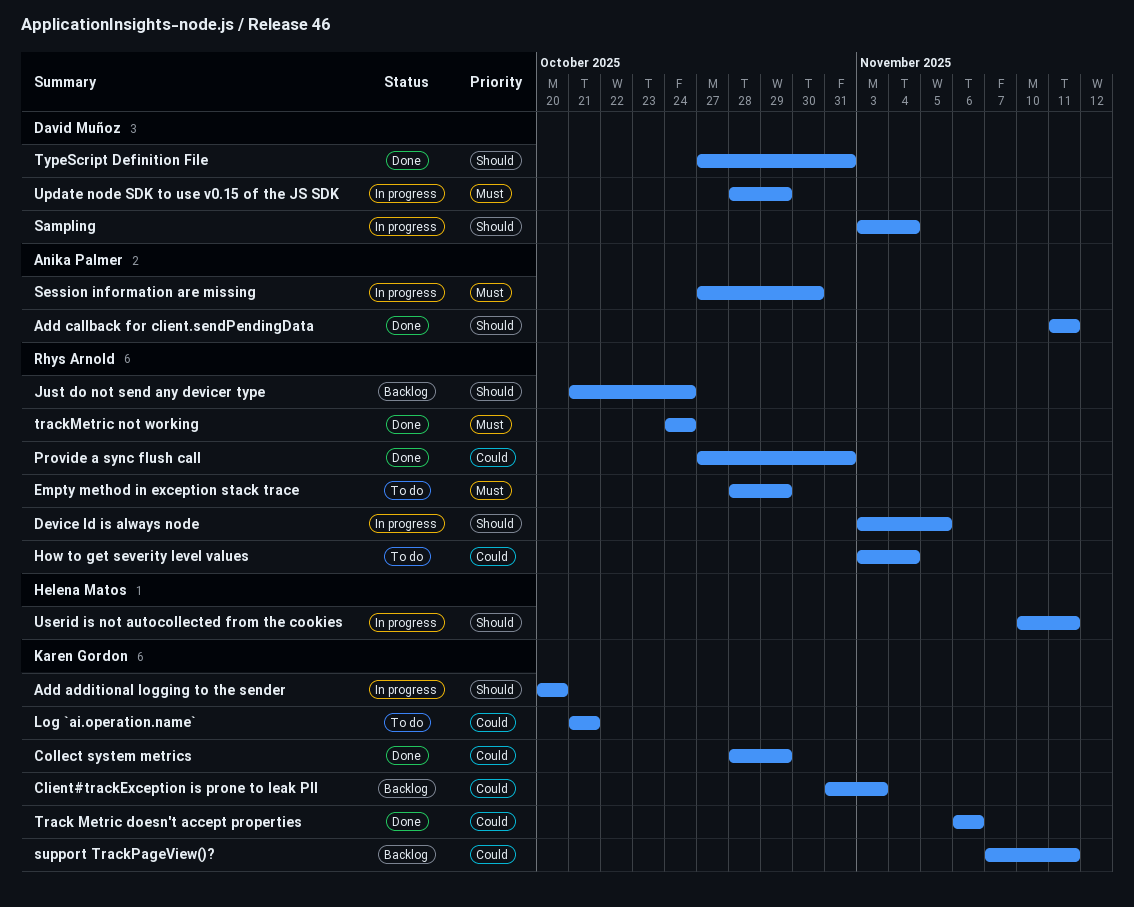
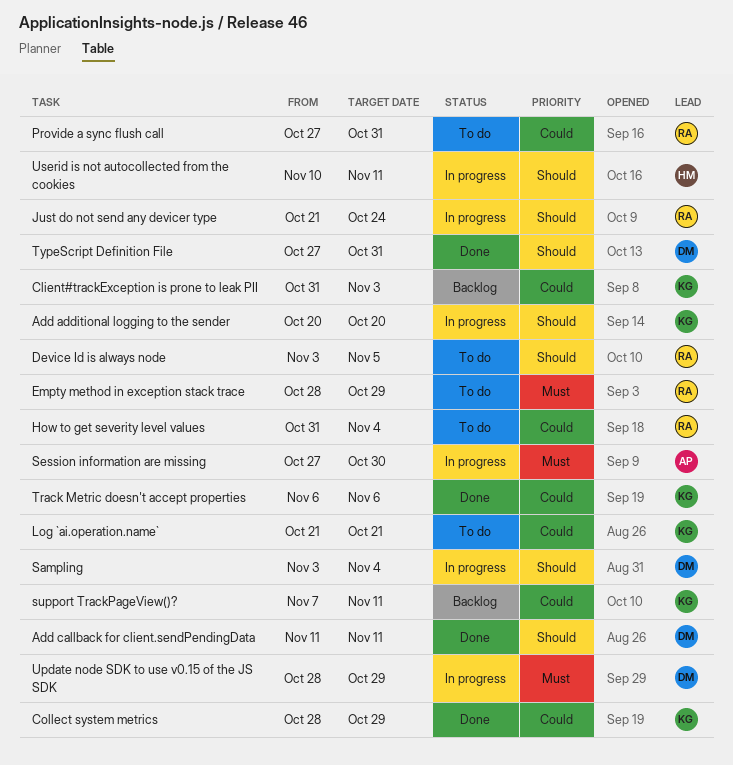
Add callback for client.sendPendingData, owner: Anika Palmer -> David Muñoz
Device Id is always node, status: In progress -> To do
How to get severity level values, start: Nov 3 -> Oct 31
Just do not send any devicer type, status: Backlog -> In progress
Provide a sync flush call, status: Done -> To do
trackMetric not working: present -> none

